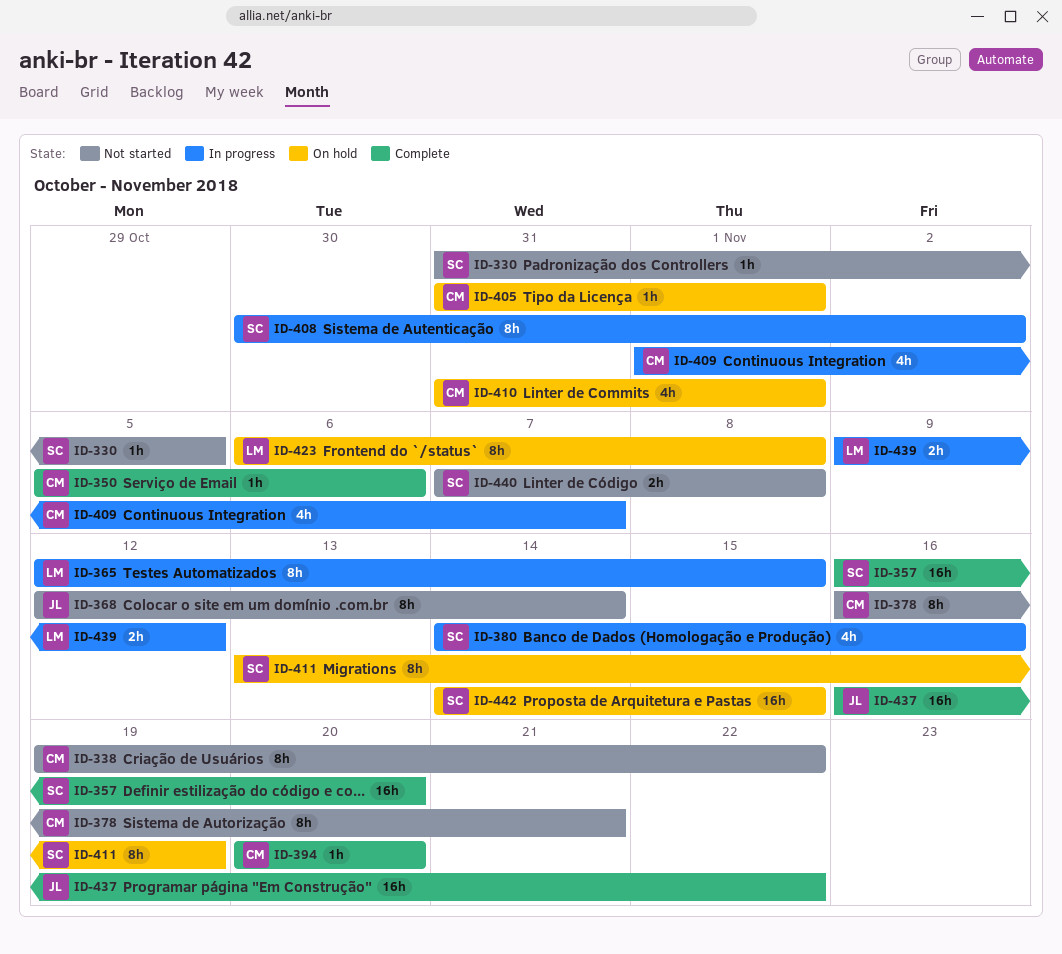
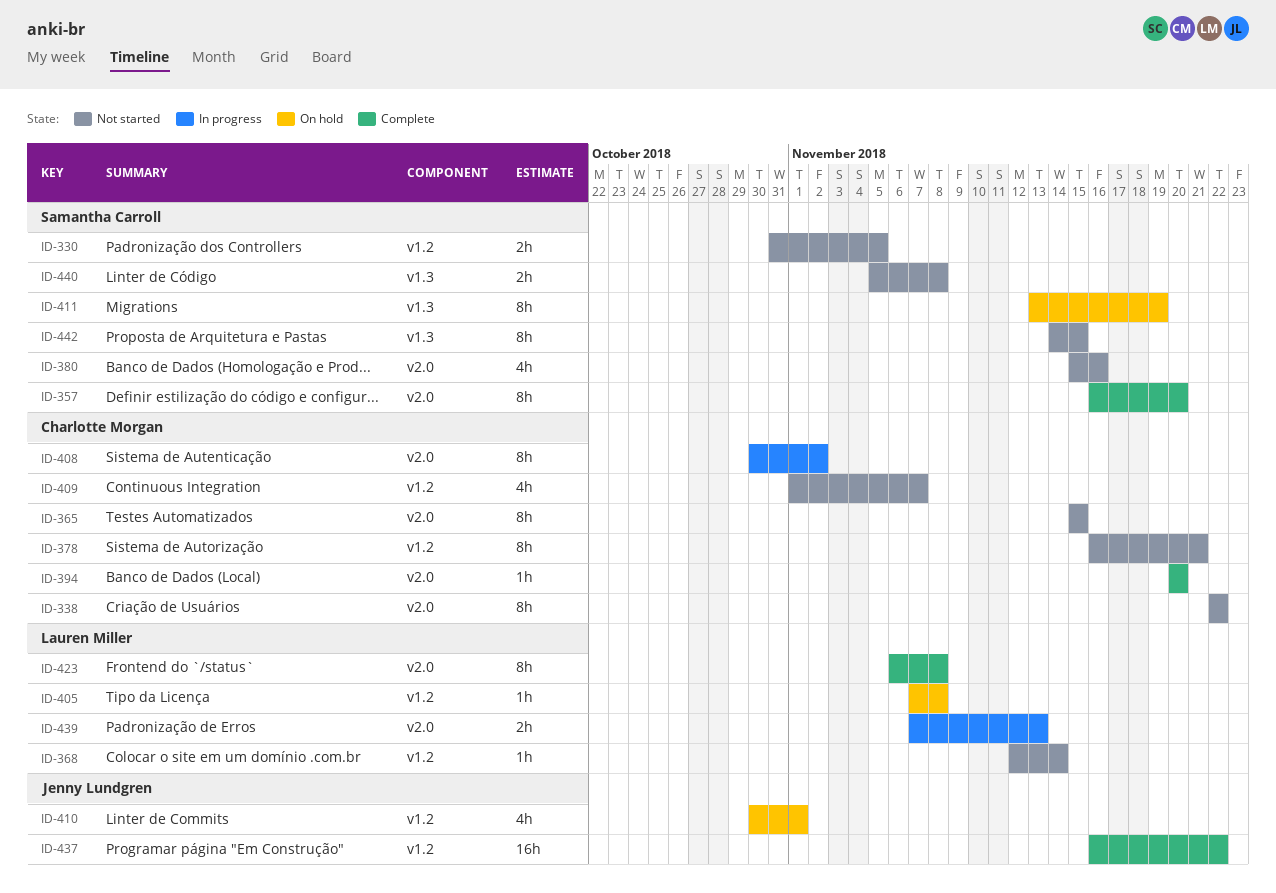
ID-330, estimate: 1h -> 2h
ID-338, start: Nov 19 -> Nov 22
ID-350: present -> none
ID-357, estimate: 16h -> 8h
ID-365, status: In progress -> Not started
ID-365, owner: Lauren Miller -> Charlotte Morgan
ID-365, start: Nov 12 -> Nov 15
ID-368, owner: Jenny Lundgren -> Lauren Miller
ID-368, estimate: 8h -> 1h
ID-380, status: In progress -> Not started
ID-380, start: Nov 14 -> Nov 15
ID-405, owner: Charlotte Morgan -> Lauren Miller
ID-405, start: Oct 31 -> Nov 7
ID-405, due: Nov 1 -> Nov 8
ID-408, owner: Samantha Carroll -> Charlotte Morgan
ID-409, status: In progress -> Not started
ID-410, owner: Charlotte Morgan -> Jenny Lundgren
ID-410, start: Oct 31 -> Oct 30
ID-423, status: On hold -> Complete
ID-439, start: Nov 9 -> Nov 7
ID-439, due: Nov 12 -> Nov 13
ID-440, start: Nov 7 -> Nov 5
ID-442, status: On hold -> Not started
ID-442, estimate: 16h -> 8h

